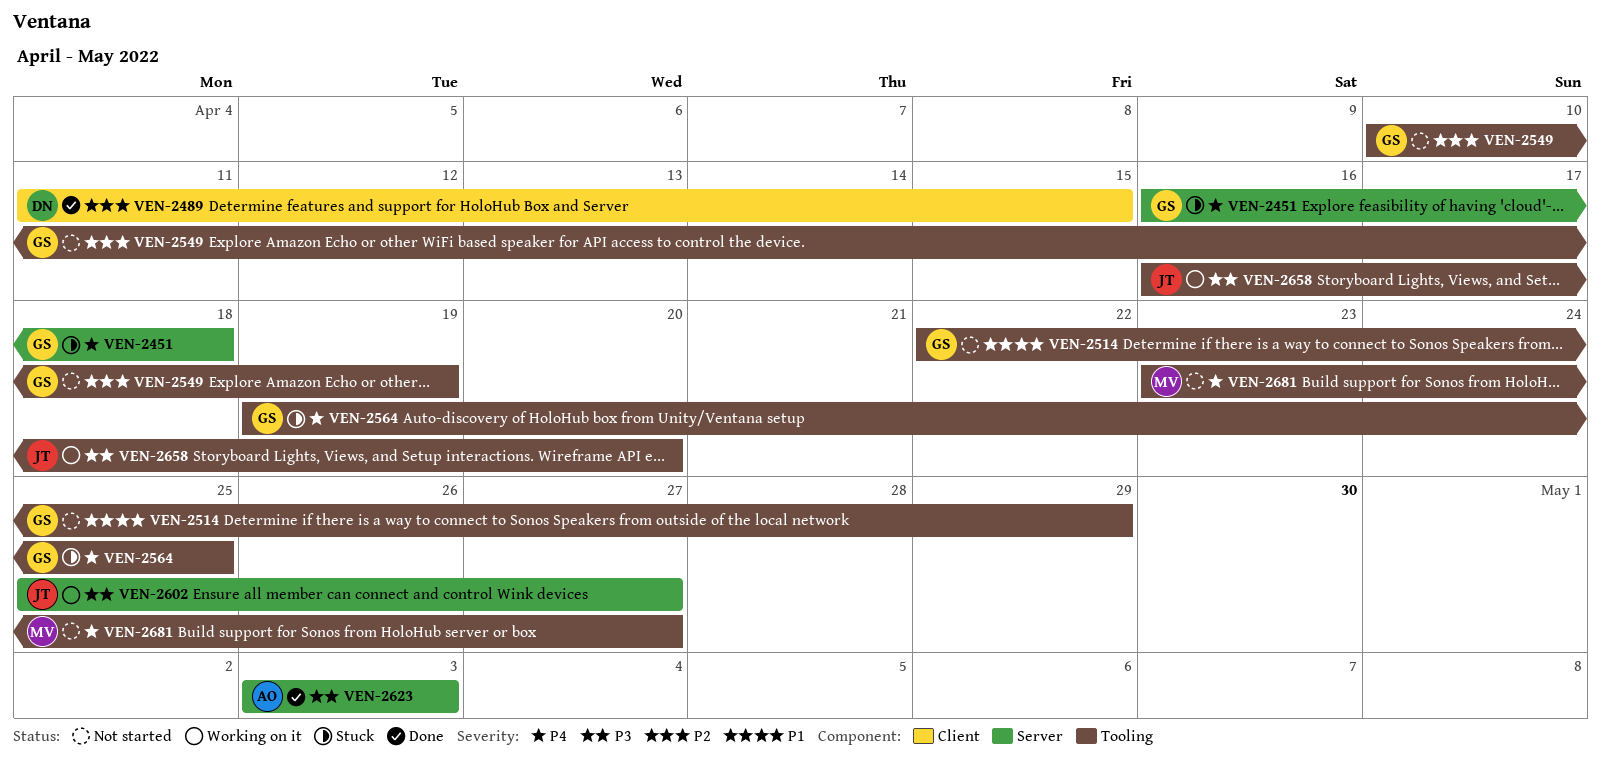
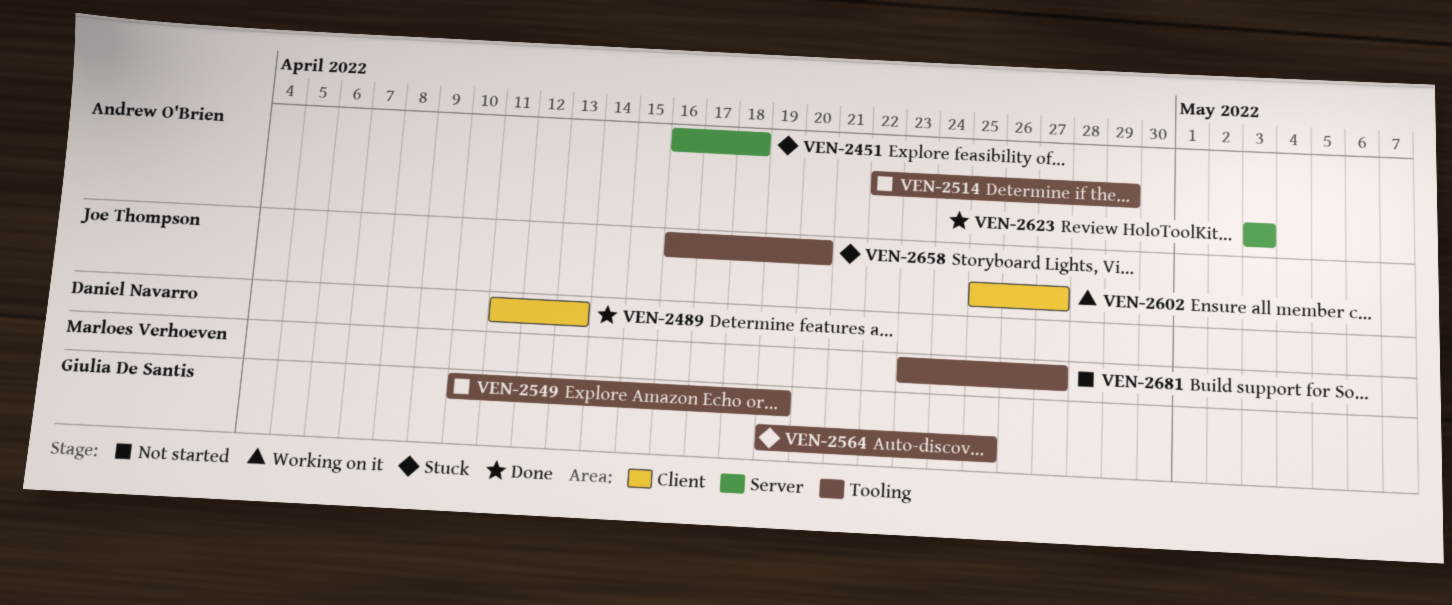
VEN-2451, owner: Giulia De Santis -> Andrew O'Brien
VEN-2489, due: Apr 15 -> Apr 13
VEN-2514, owner: Giulia De Santis -> Andrew O'Brien
VEN-2602, label: Server -> Client
VEN-2658, status: Working on it -> Stuck

